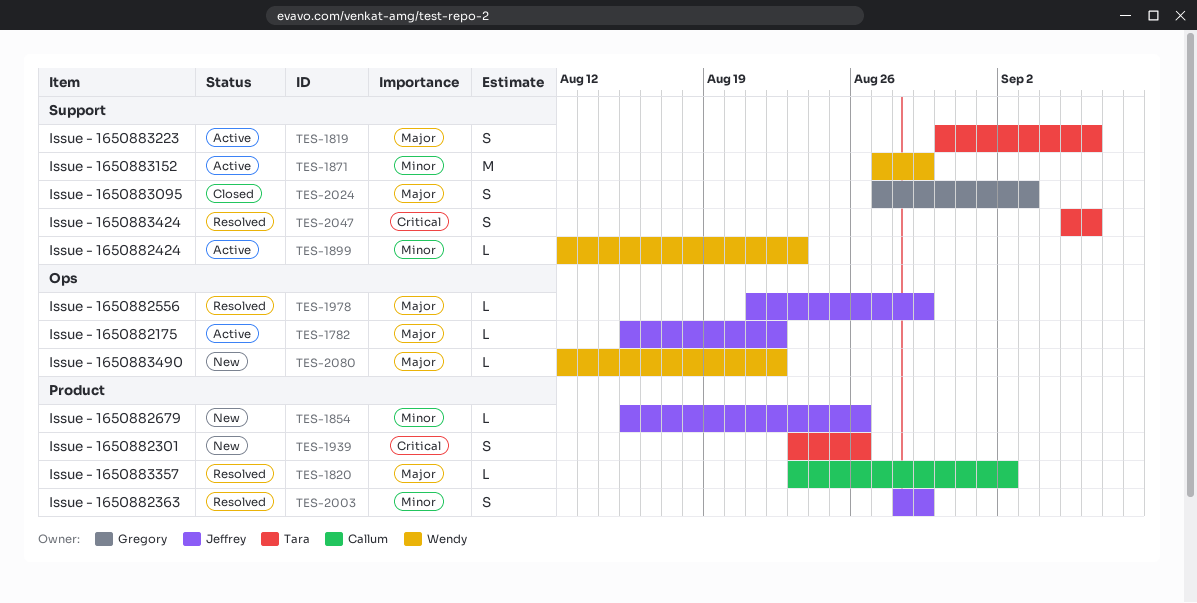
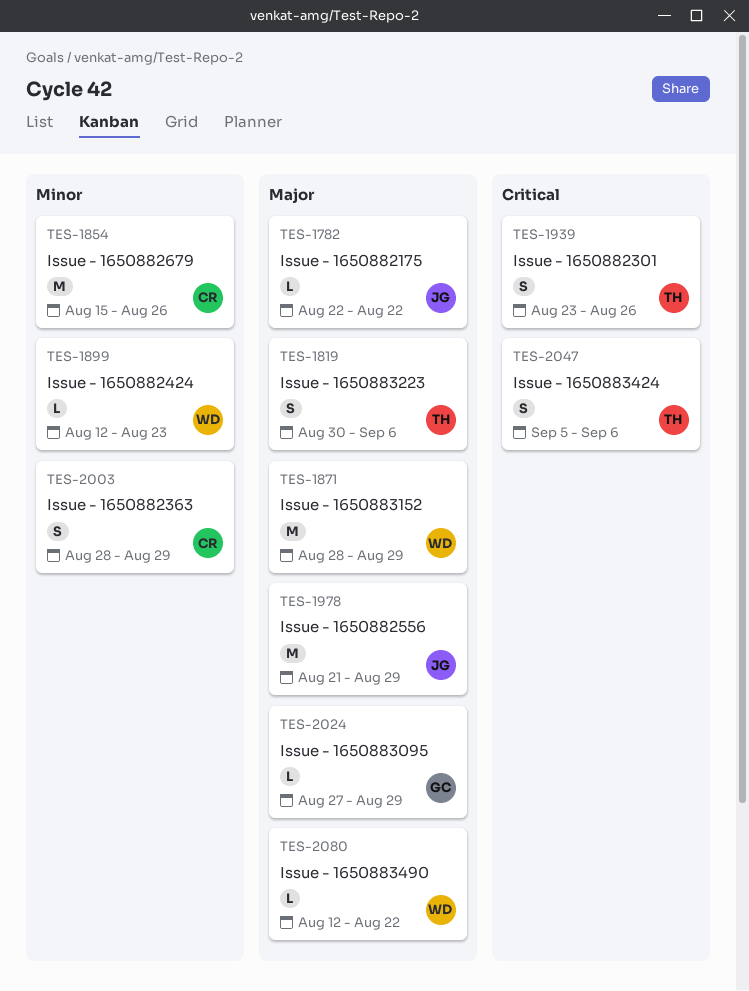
TES-1782, start: Aug 15 -> Aug 22
TES-1820: present -> none
TES-1854, owner: Jeffrey -> Callum
TES-1854, estimate: L -> M
TES-1871, priority: Minor -> Major
TES-1871, start: Aug 27 -> Aug 28
TES-1978, estimate: L -> M
TES-2003, owner: Jeffrey -> Callum
TES-2024, estimate: S -> L
TES-2024, due: Sep 3 -> Aug 29

